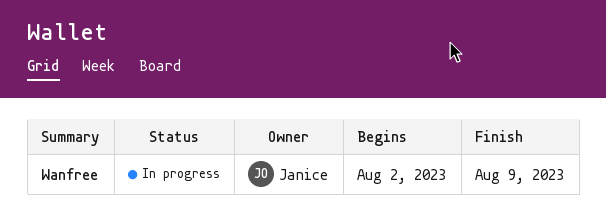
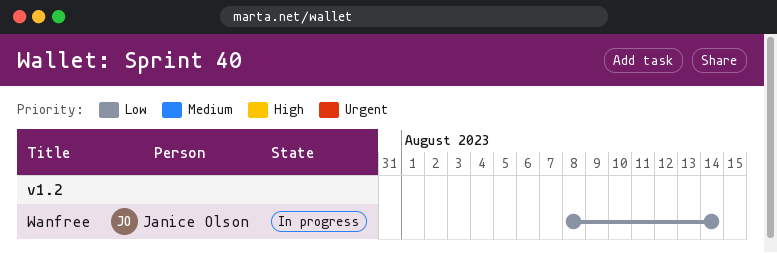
Wanfree, start: Aug 2 -> Aug 8
Wanfree, due: Aug 9 -> Aug 14

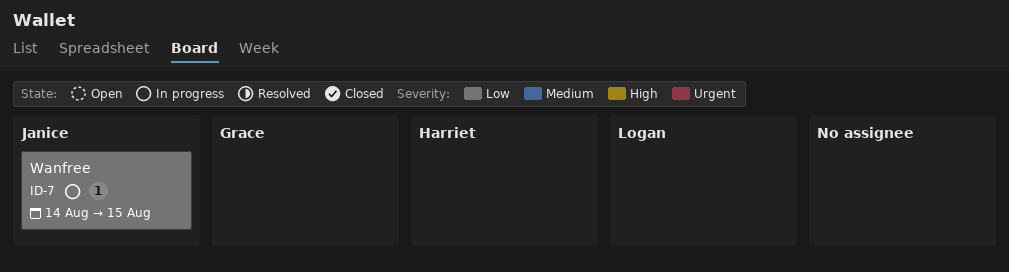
Wanfree, start: Aug 8 -> Aug 14
Wanfree, due: Aug 14 -> Aug 15

